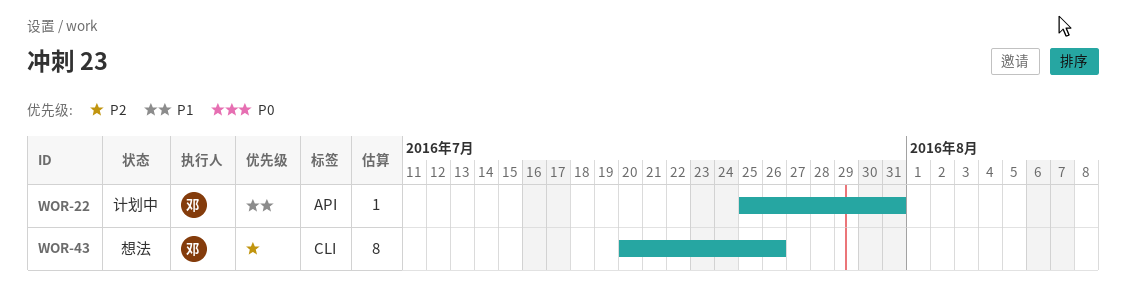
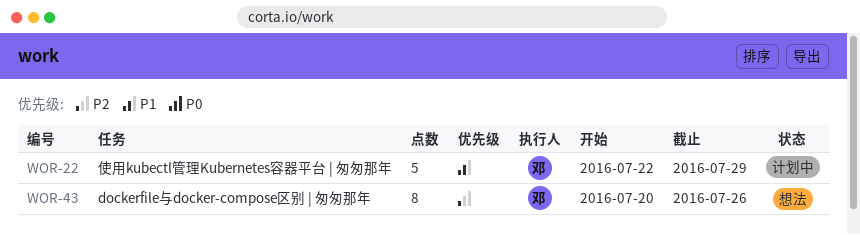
WOR-22, estimate: 1 -> 5
WOR-22, start: Jul 25 -> Jul 22
WOR-22, due: Jul 31 -> Jul 29

